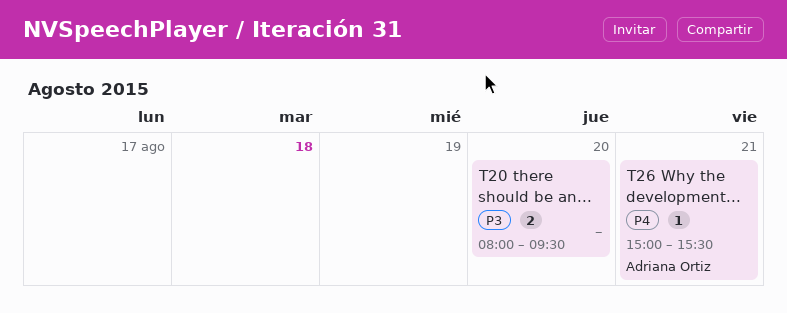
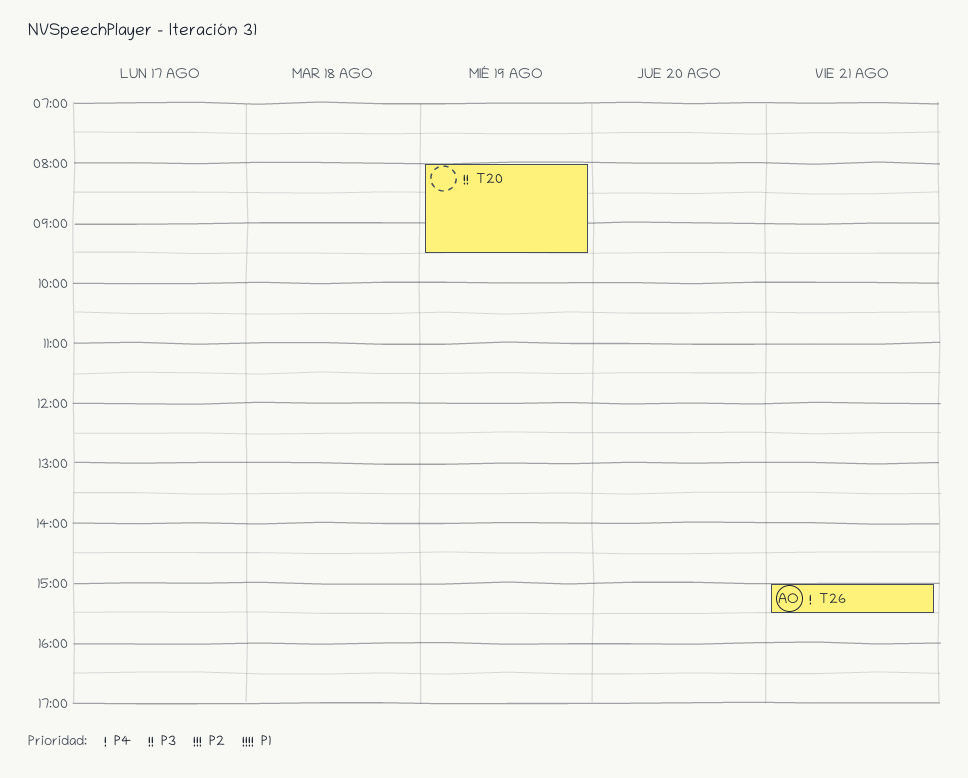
T20, day: Aug 20 -> Aug 19

